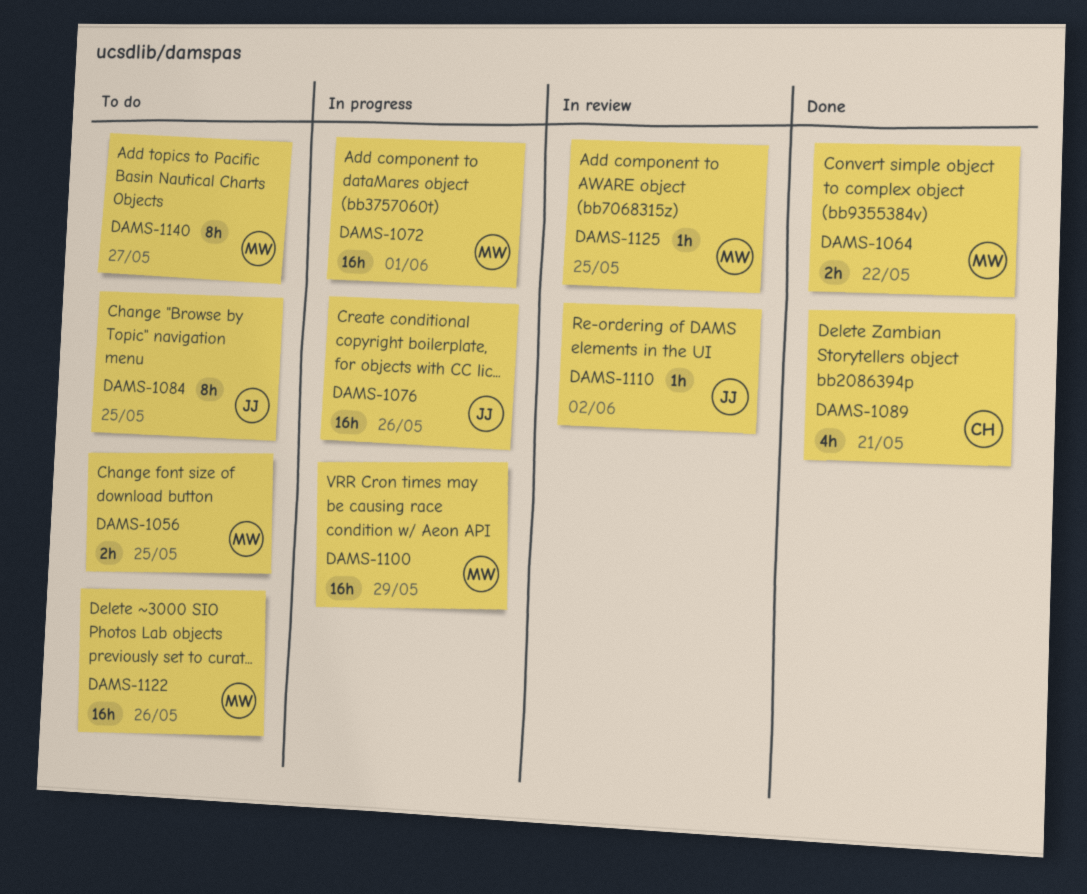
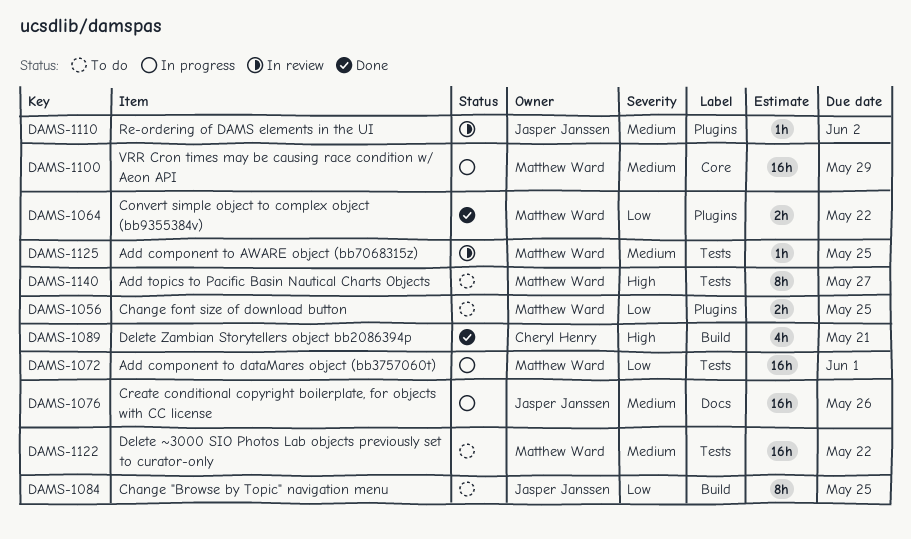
DAMS-1122, due: May 26 -> May 22

